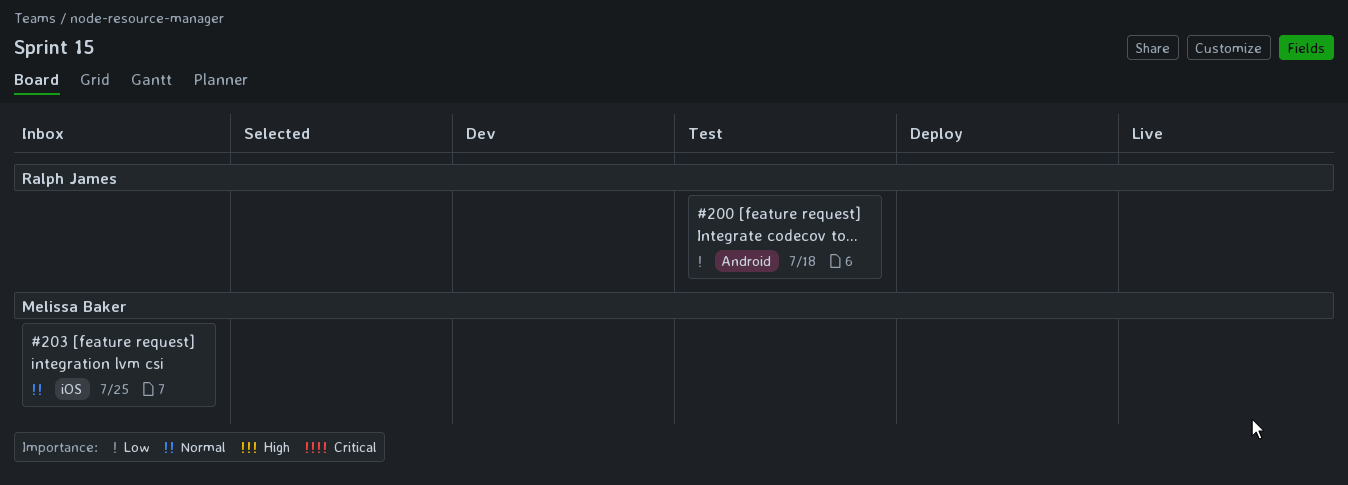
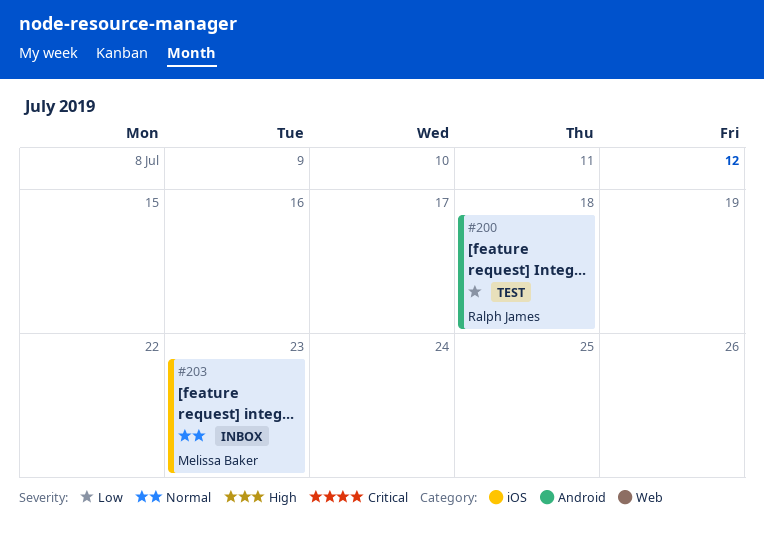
#203, due: Jul 25 -> Jul 23

